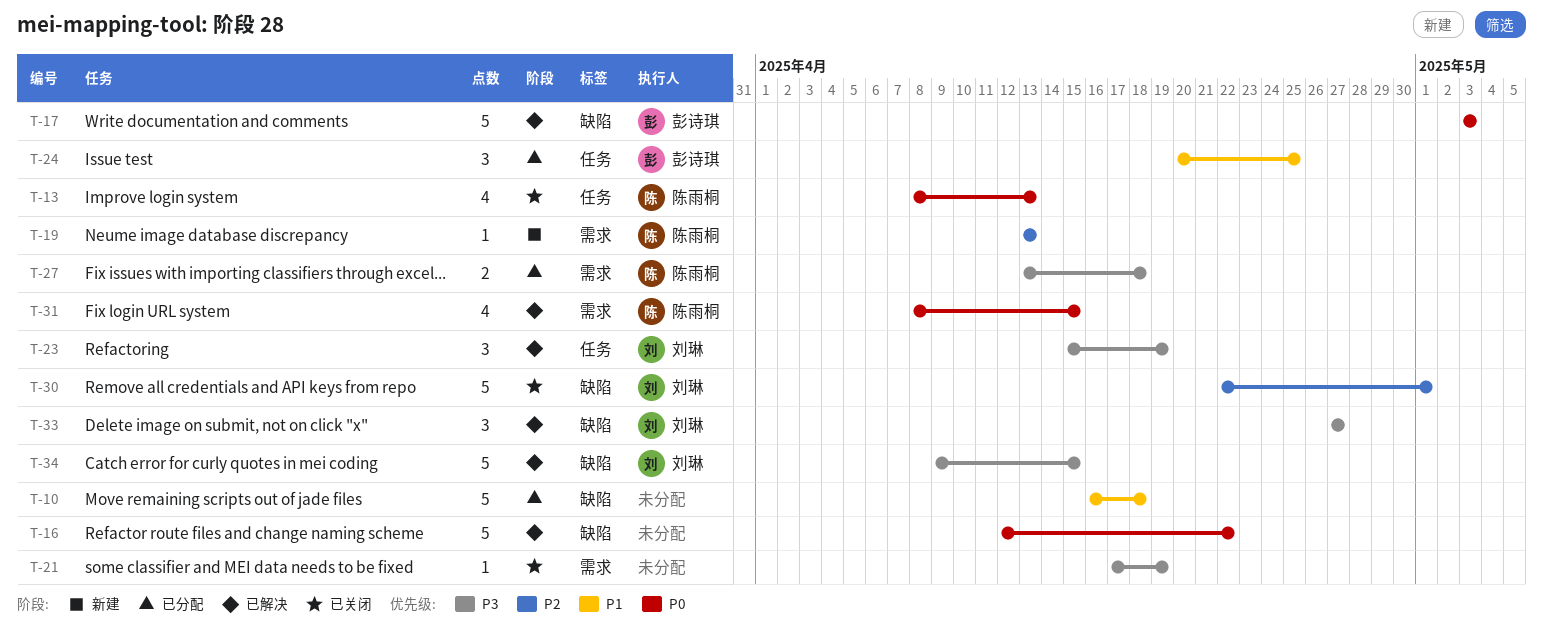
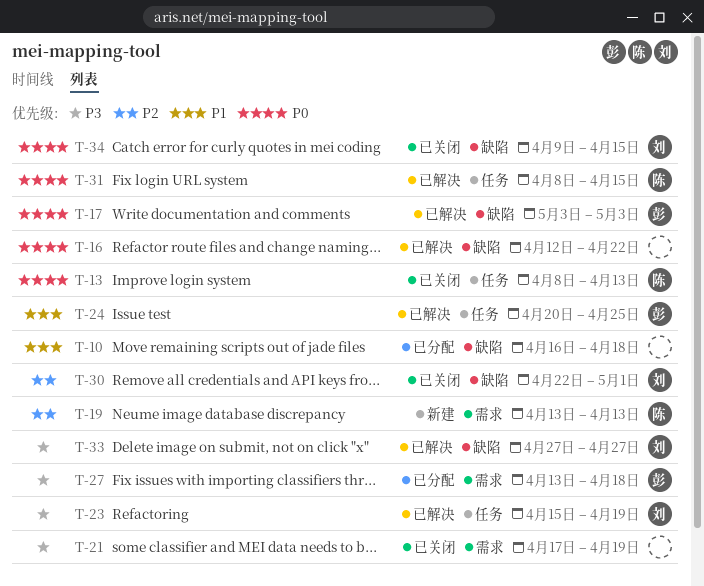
T-24, status: 已分配 -> 已解决
T-27, owner: 陈雨桐 -> 彭诗琪
T-31, label: 需求 -> 任务
T-34, status: 已解决 -> 已关闭
T-34, priority: P3 -> P0

